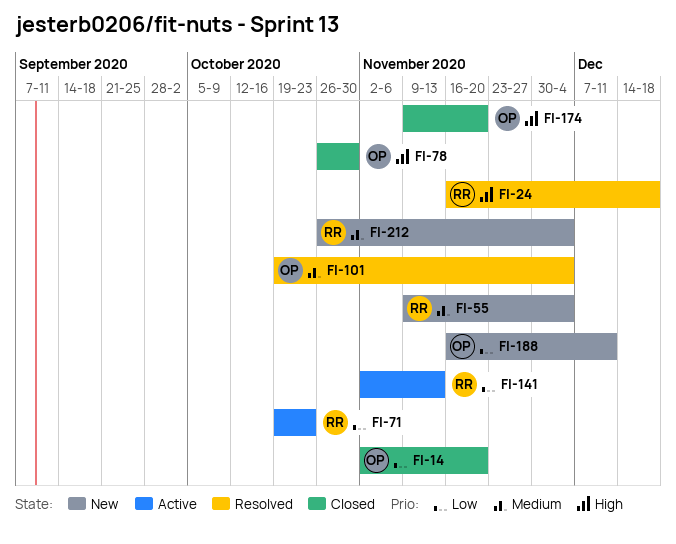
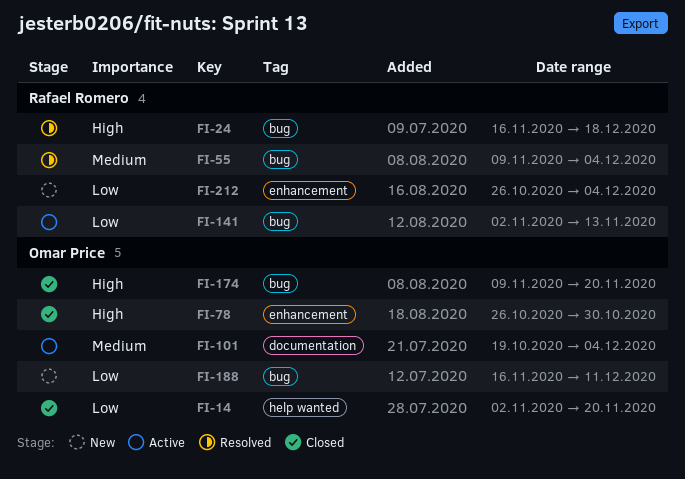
FI-55, status: New -> Resolved
FI-71: present -> none
FI-101, status: Resolved -> Active
FI-212, priority: Medium -> Low

